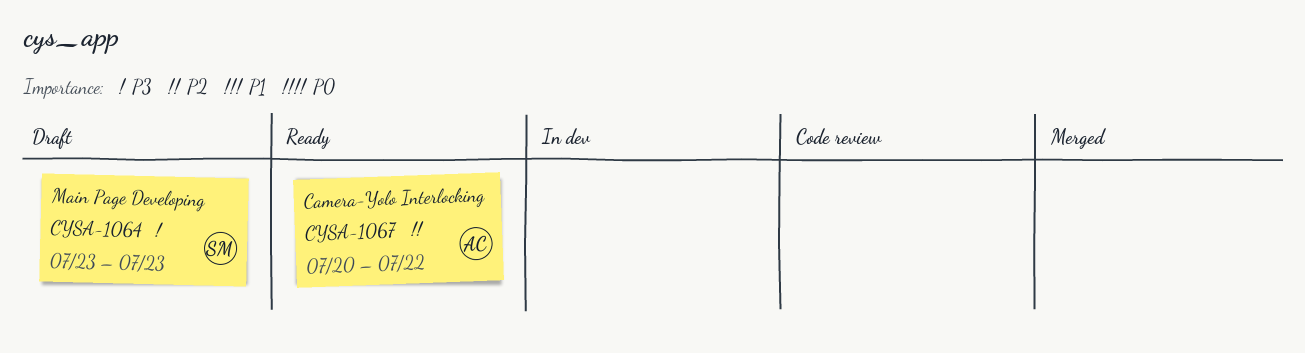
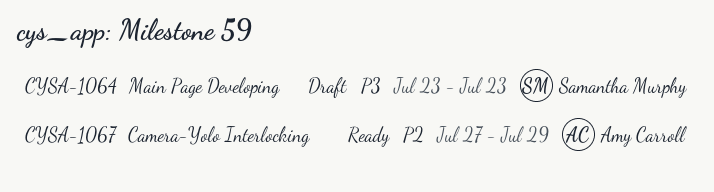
CYSA-1067, start: Jul 20 -> Jul 27
CYSA-1067, due: Jul 22 -> Jul 29

